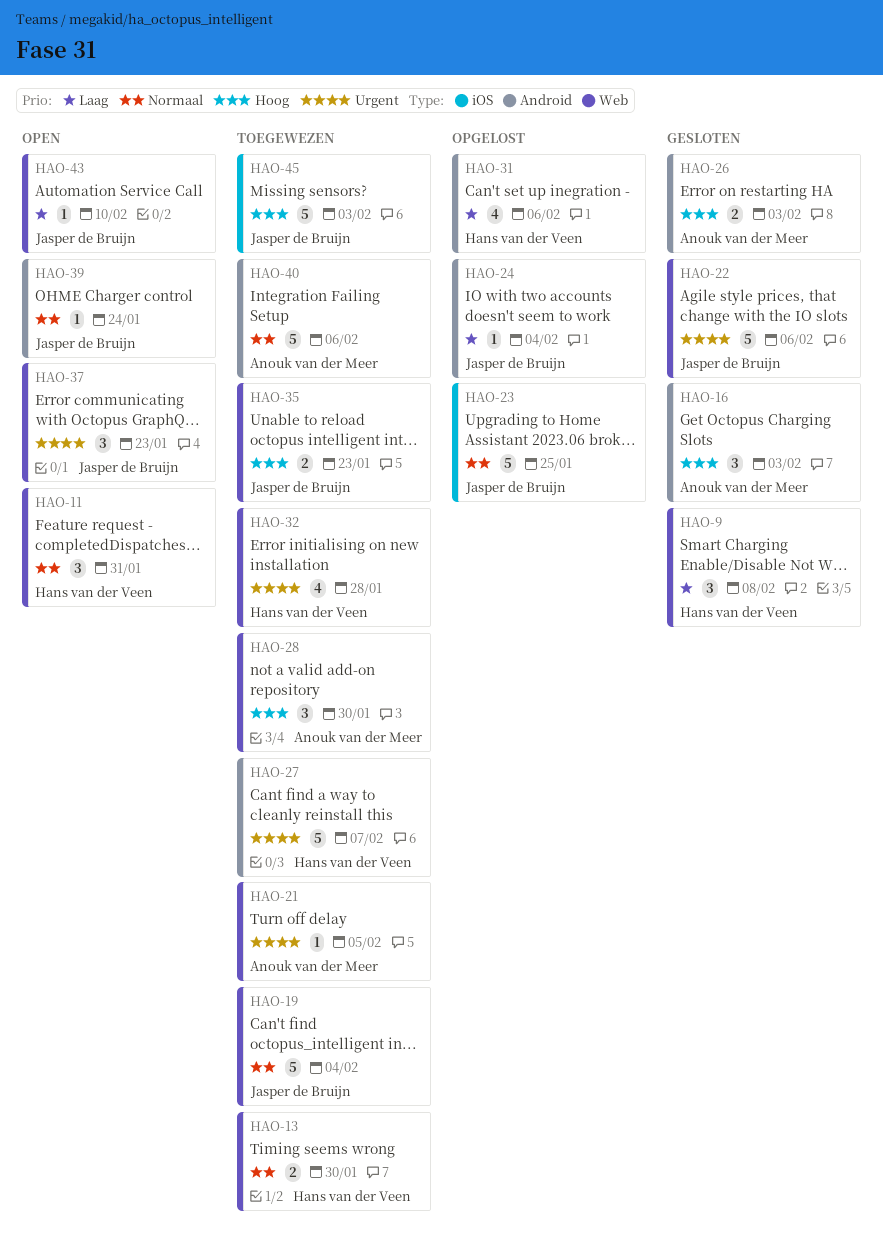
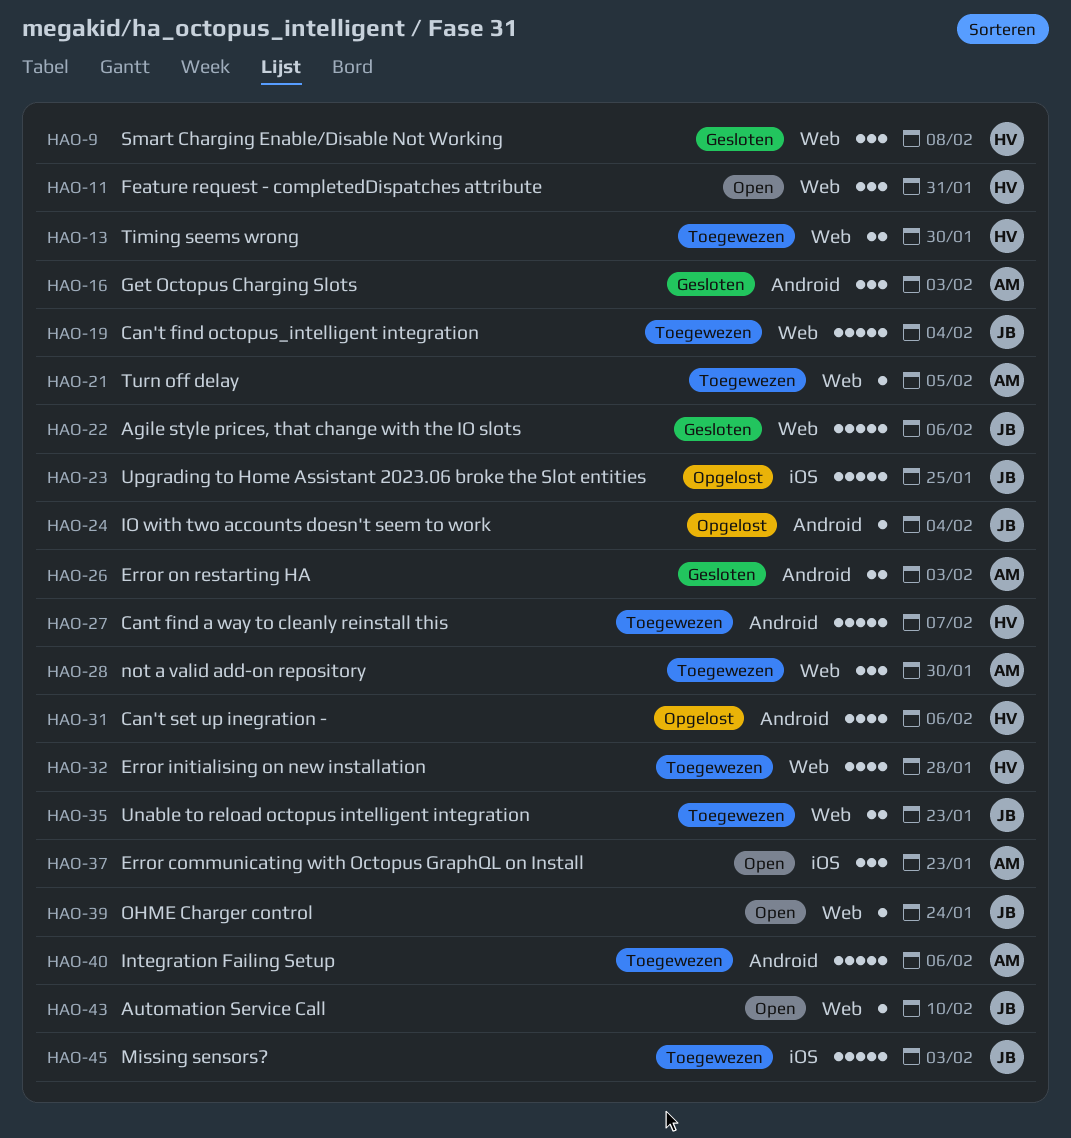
HAO-37, owner: Jasper de Bruijn -> Anouk van der Meer
HAO-37, label: Web -> iOS
HAO-39, label: Android -> Web

